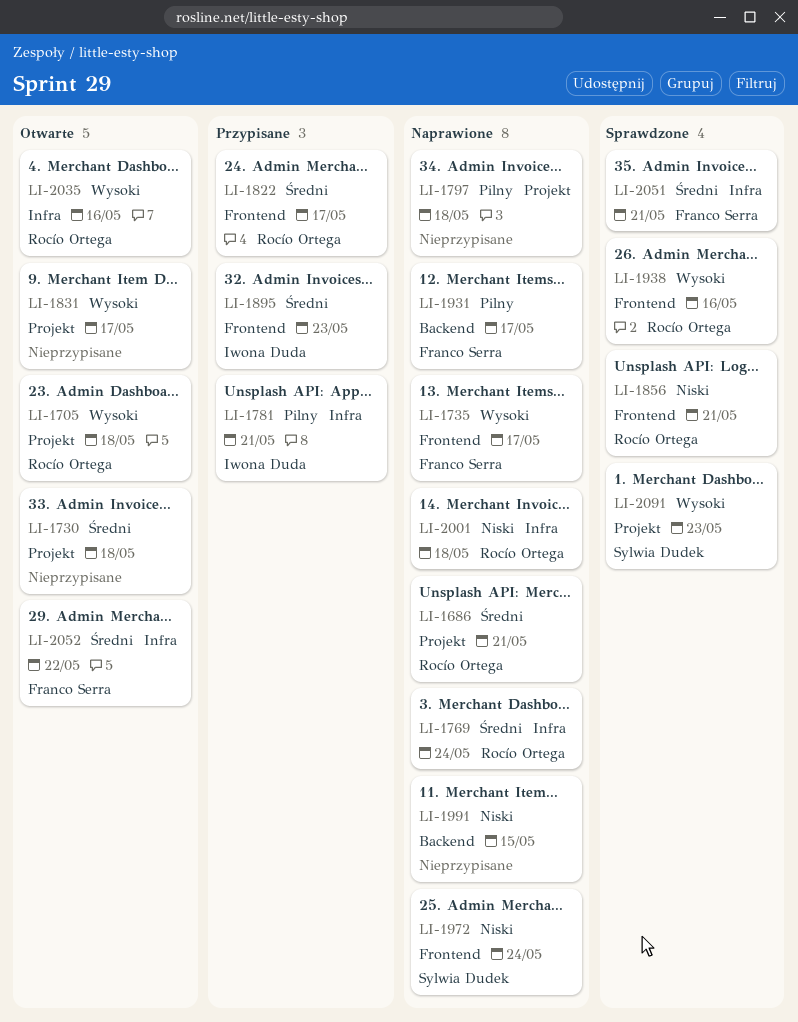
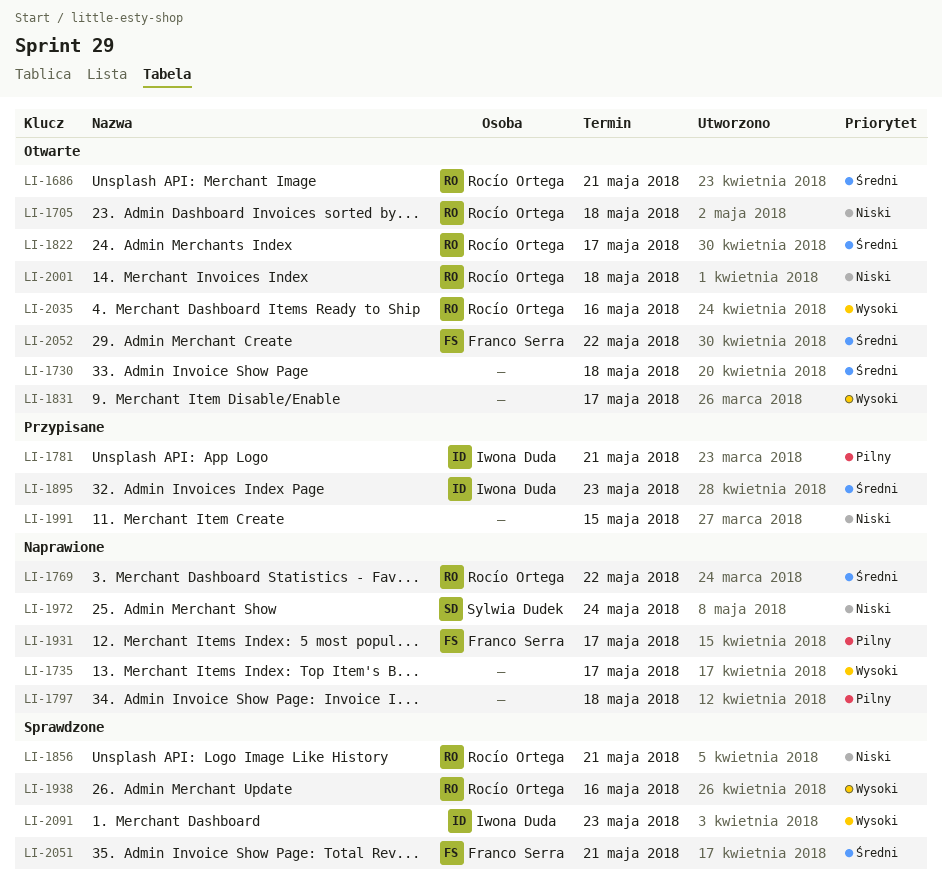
LI-1686, status: Naprawione -> Otwarte
LI-1705, priority: Wysoki -> Niski
LI-1735, owner: Franco Serra -> none
LI-1769, due: May 24 -> May 22
LI-1822, status: Przypisane -> Otwarte
LI-1991, status: Naprawione -> Przypisane
LI-2001, status: Naprawione -> Otwarte
LI-2091, owner: Sylwia Dudek -> Iwona Duda

